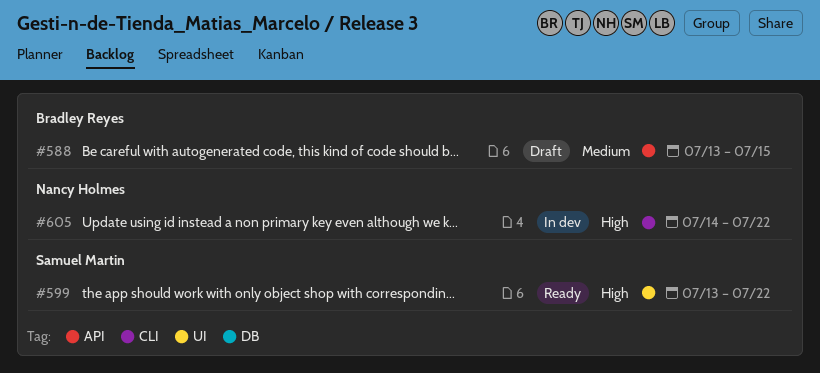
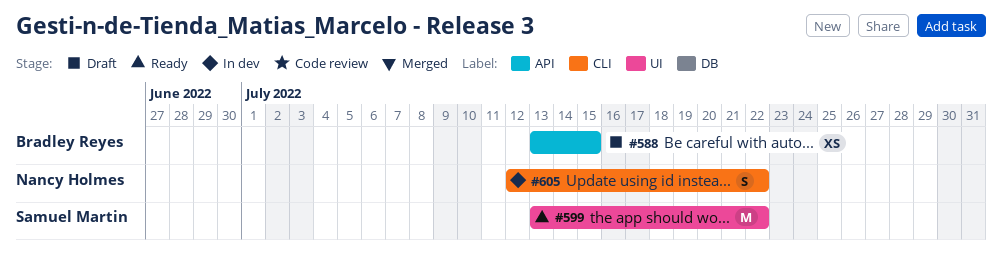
#605, start: Jul 14 -> Jul 12

